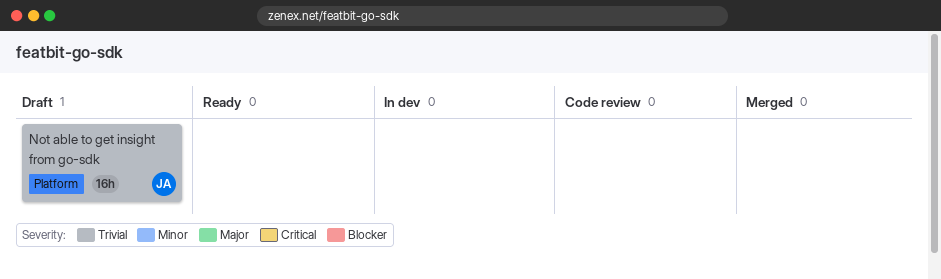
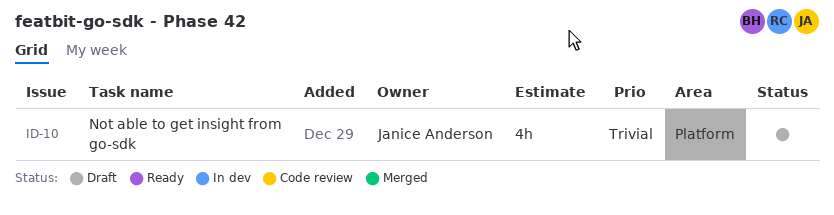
Not able to get insight from go-sdk, estimate: 16h -> 4h

